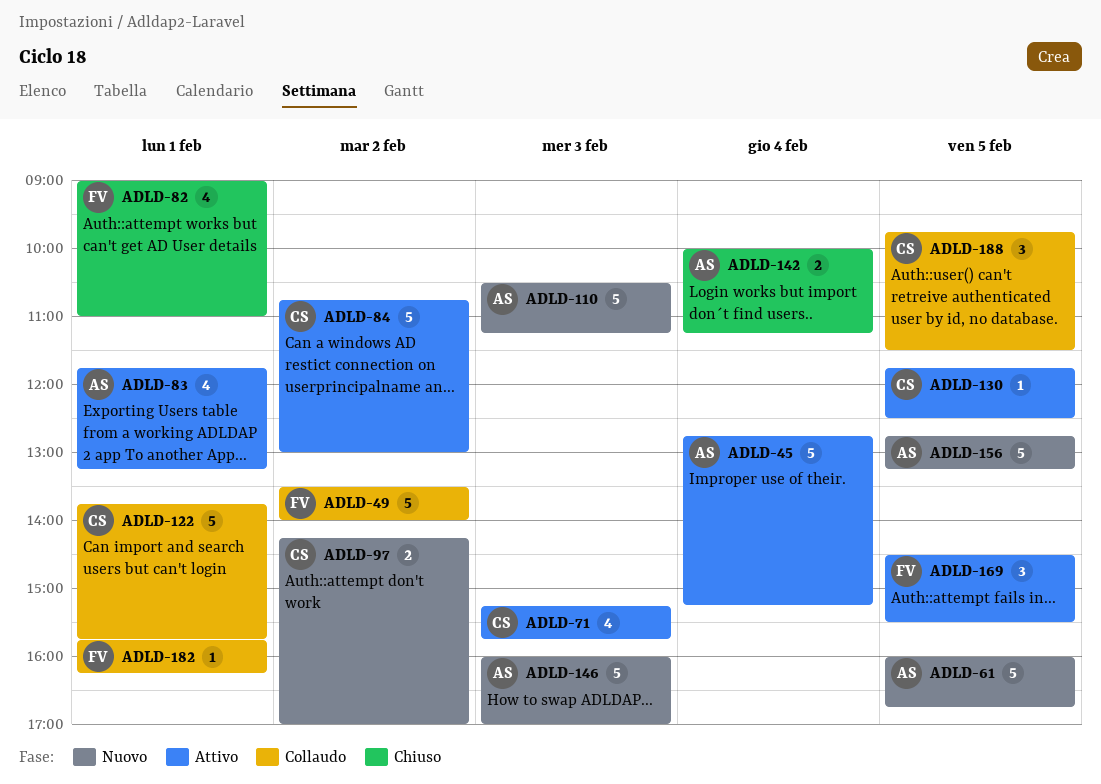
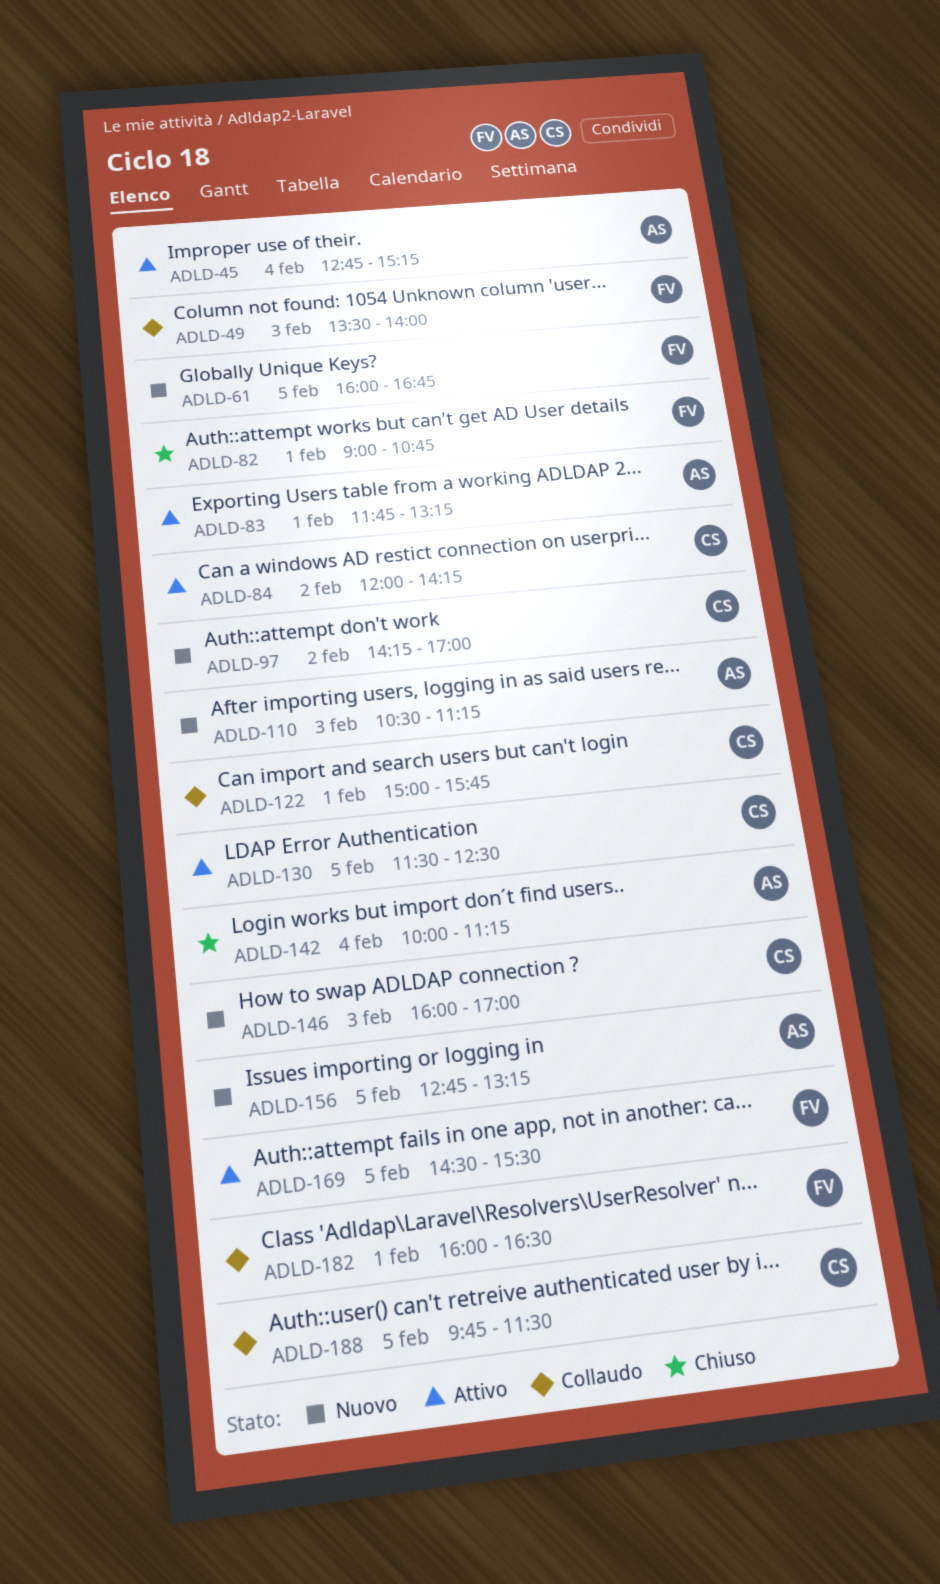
ADLD-49, day: Feb 2 -> Feb 3
ADLD-61, owner: AS -> FV
ADLD-71: present -> none
ADLD-82, ends: 11:00 -> 10:45
ADLD-84, begins: 10:45 -> 12:00
ADLD-84, ends: 13:00 -> 14:15
ADLD-122, begins: 13:45 -> 15:00
ADLD-130, begins: 11:45 -> 11:30
ADLD-146, owner: AS -> CS
ADLD-182, begins: 15:45 -> 16:00
ADLD-182, ends: 16:15 -> 16:30

